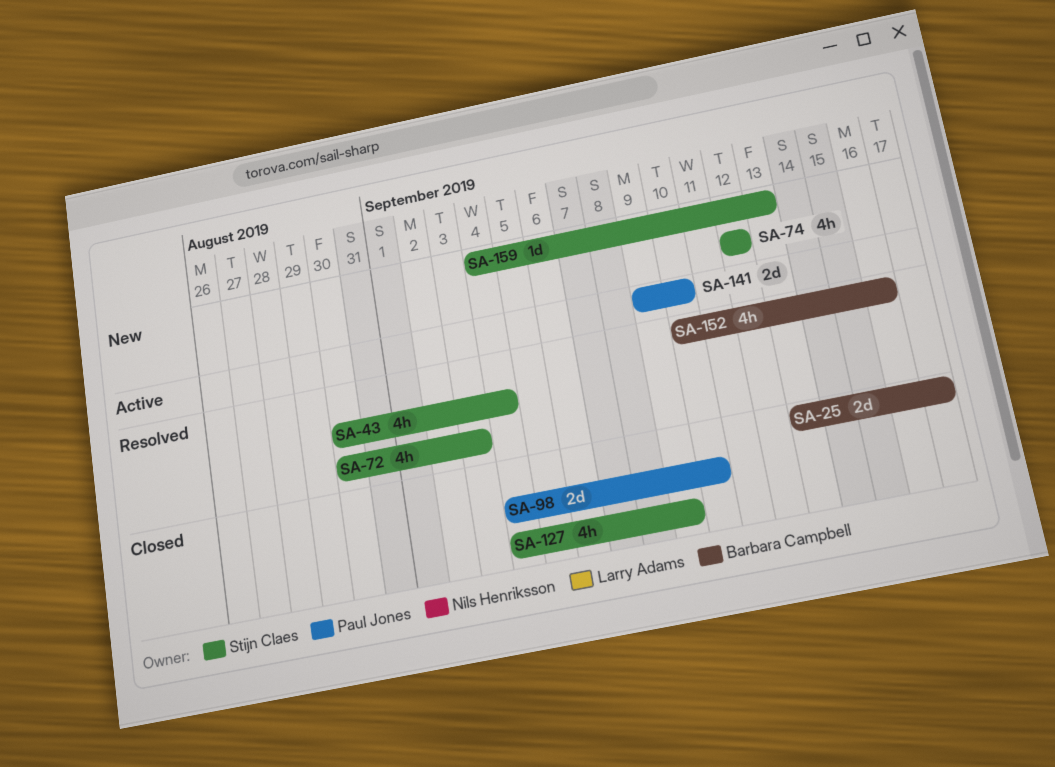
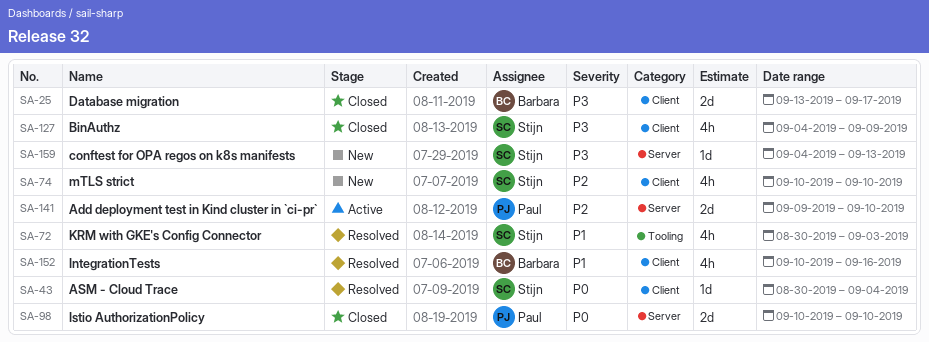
SA-43, estimate: 4h -> 1d
SA-74, start: Sep 12 -> Sep 10
SA-74, due: Sep 12 -> Sep 10
SA-98, start: Sep 4 -> Sep 10

